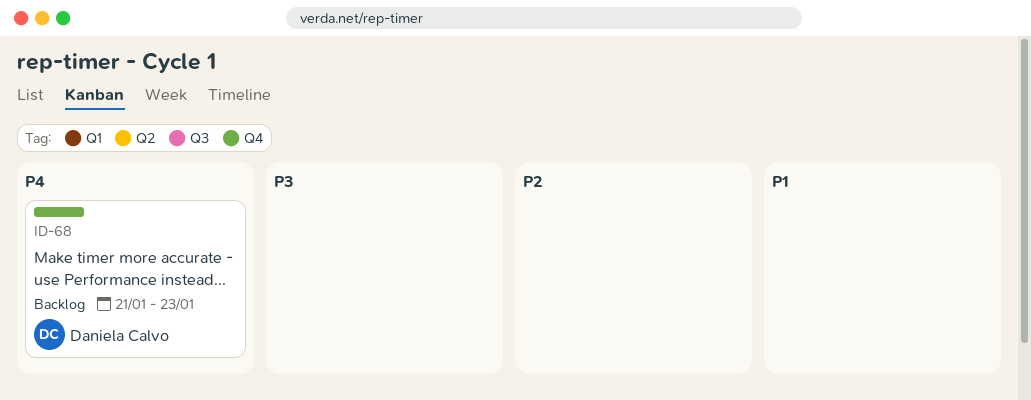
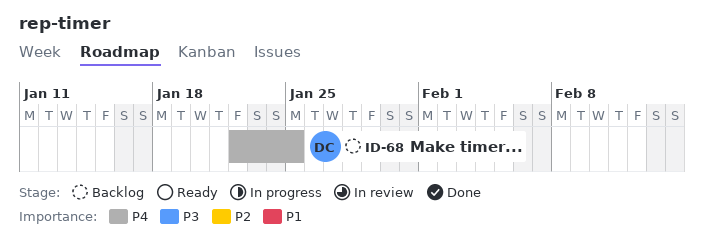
ID-68, start: Jan 21 -> Jan 22
ID-68, due: Jan 23 -> Jan 25

